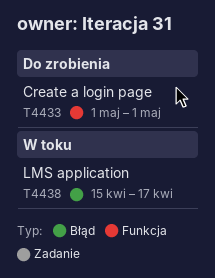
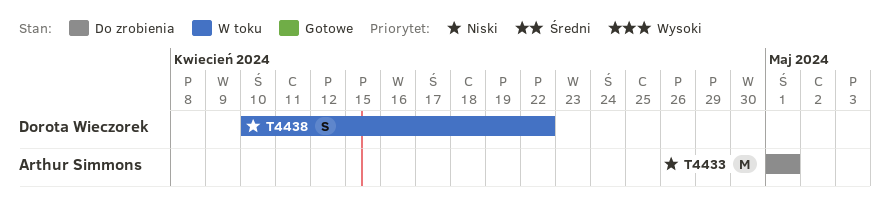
T4438, start: Apr 15 -> Apr 10
T4438, due: Apr 17 -> Apr 22

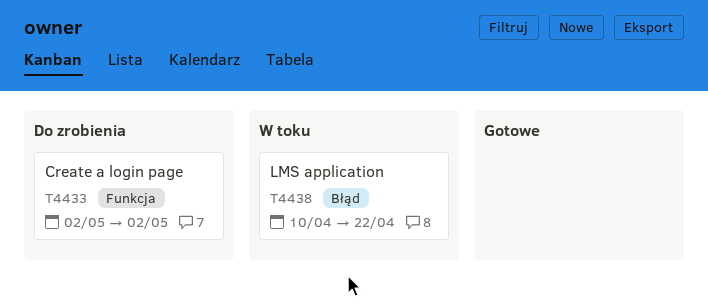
T4433, start: May 1 -> May 2
T4433, due: May 1 -> May 2

